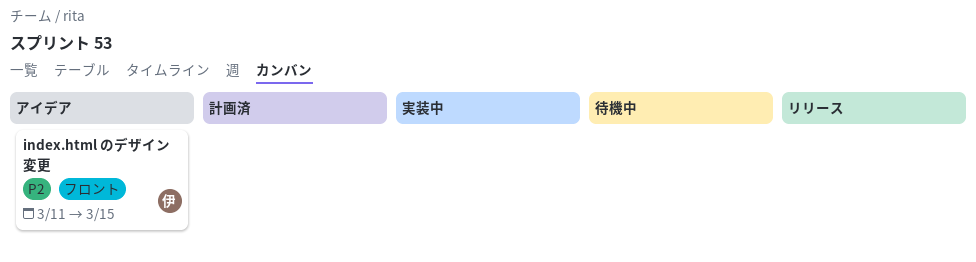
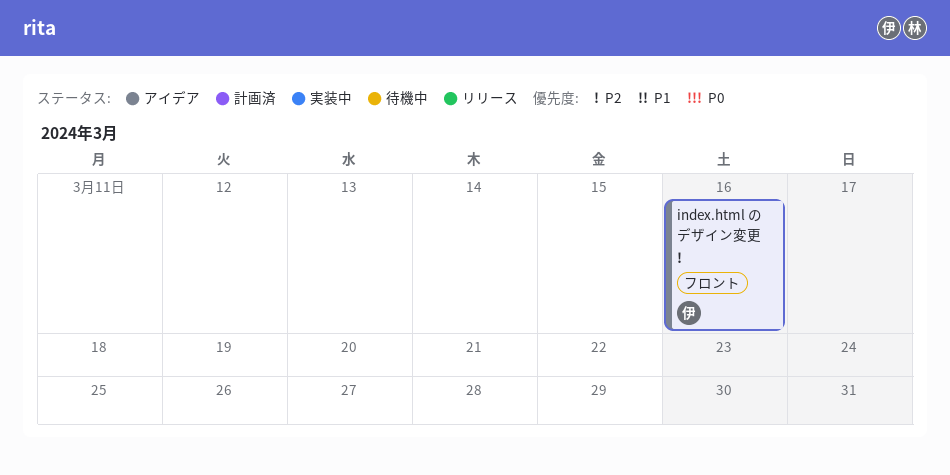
index.html のデザイン変更, due: Mar 15 -> Mar 16

